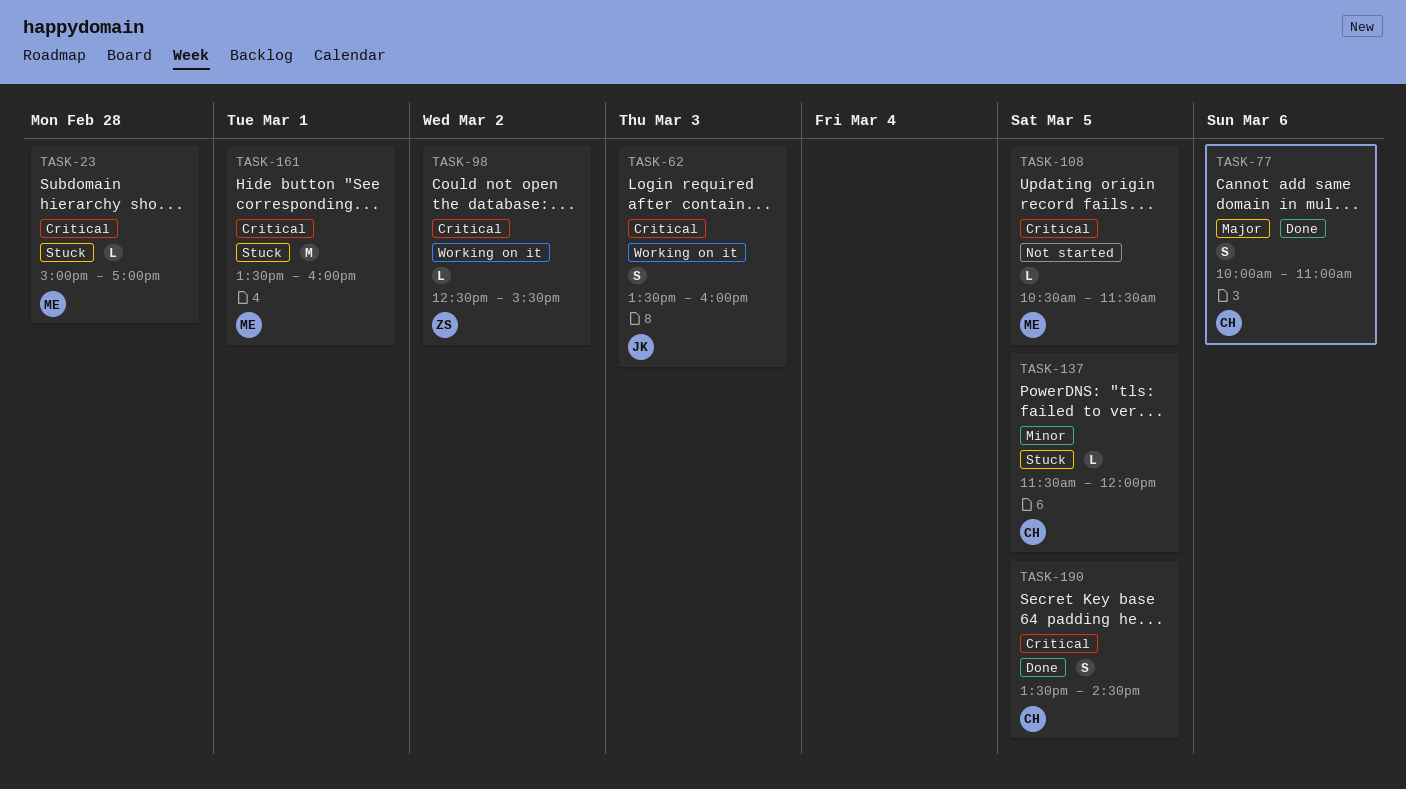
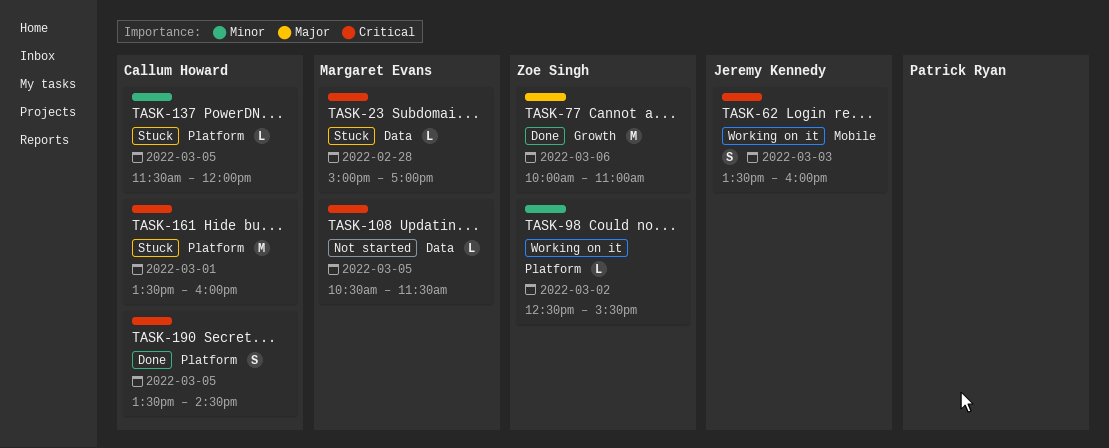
TASK-77, owner: Callum Howard -> Zoe Singh
TASK-77, estimate: S -> M
TASK-98, priority: Critical -> Minor
TASK-161, owner: Margaret Evans -> Callum Howard

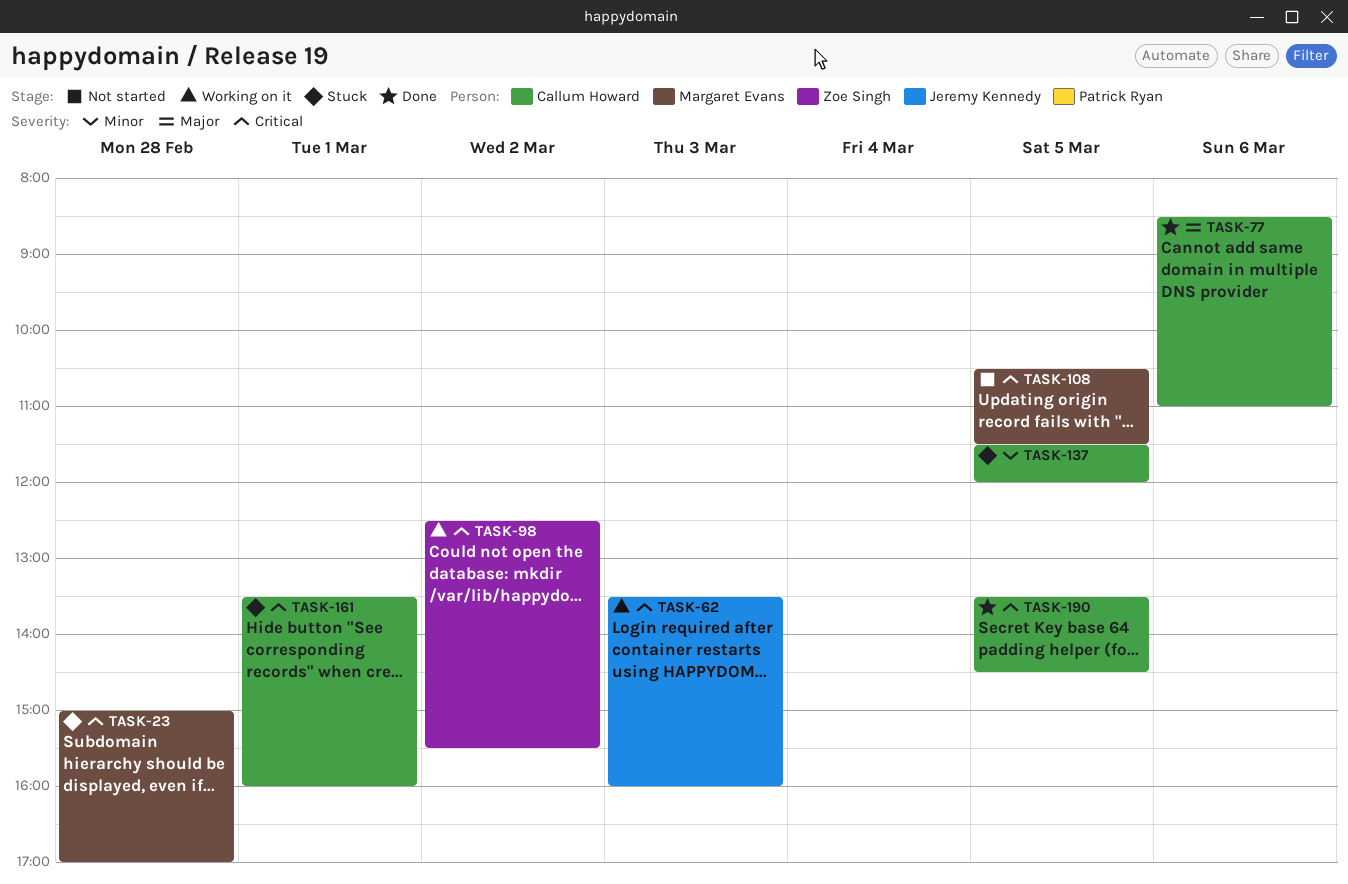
TASK-77, owner: Zoe Singh -> Callum Howard
TASK-77, begins: 10:00 -> 08:30
TASK-98, priority: Minor -> Critical

